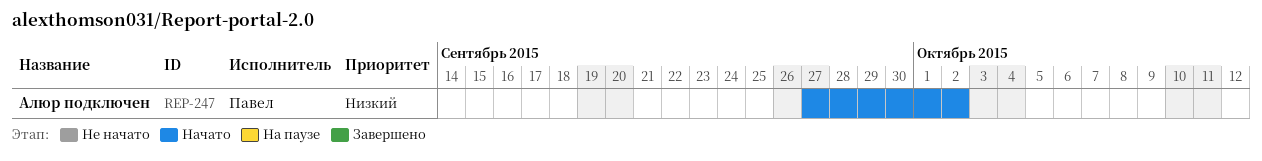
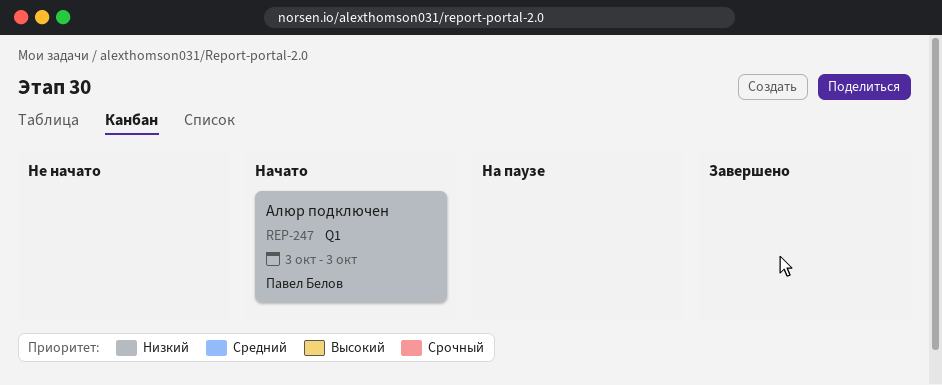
REP-247, start: Sep 27 -> Oct 3
REP-247, due: Oct 2 -> Oct 3

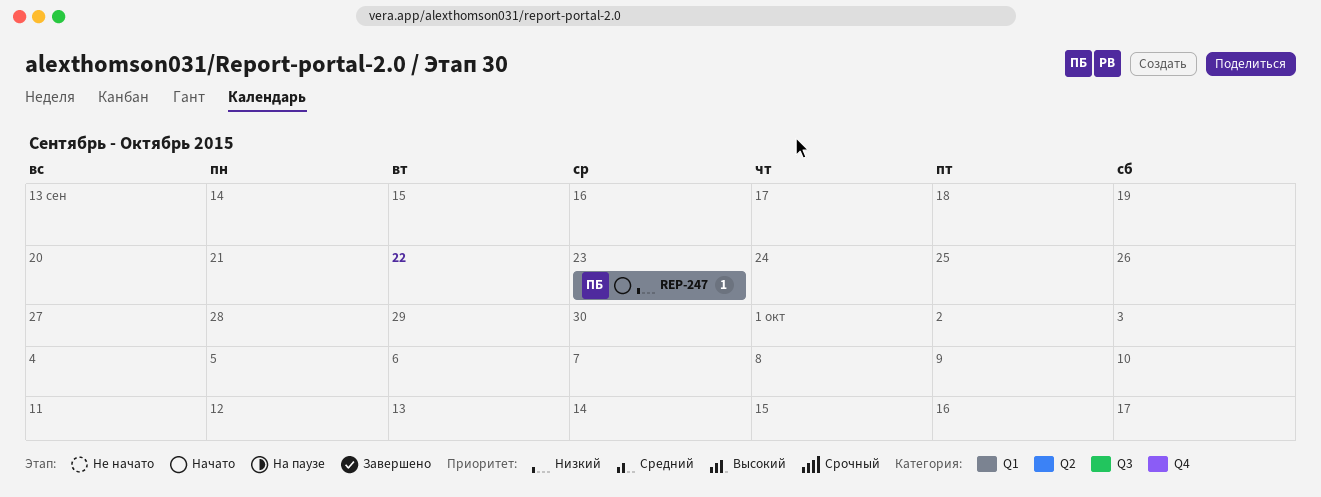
REP-247, start: Oct 3 -> Sep 23
REP-247, due: Oct 3 -> Sep 23

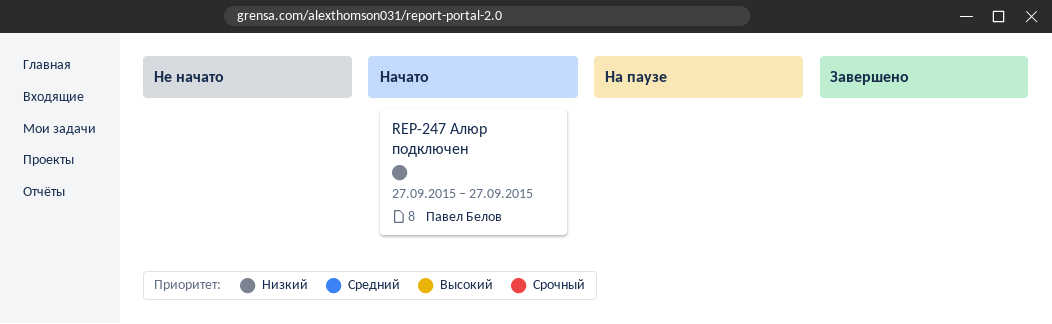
REP-247, start: Sep 23 -> Sep 27
REP-247, due: Sep 23 -> Sep 27

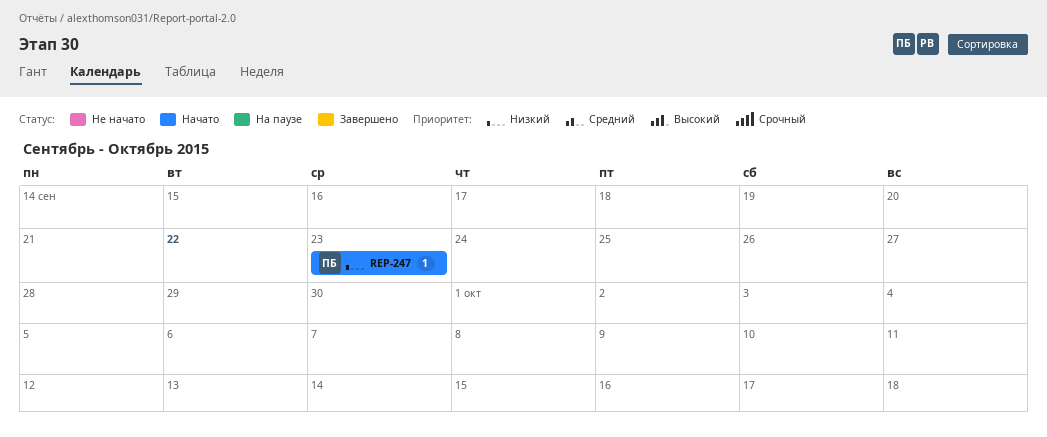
REP-247, start: Sep 27 -> Sep 23
REP-247, due: Sep 27 -> Sep 23

